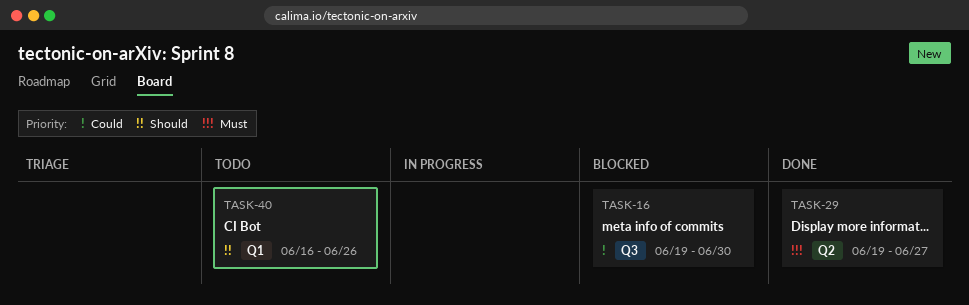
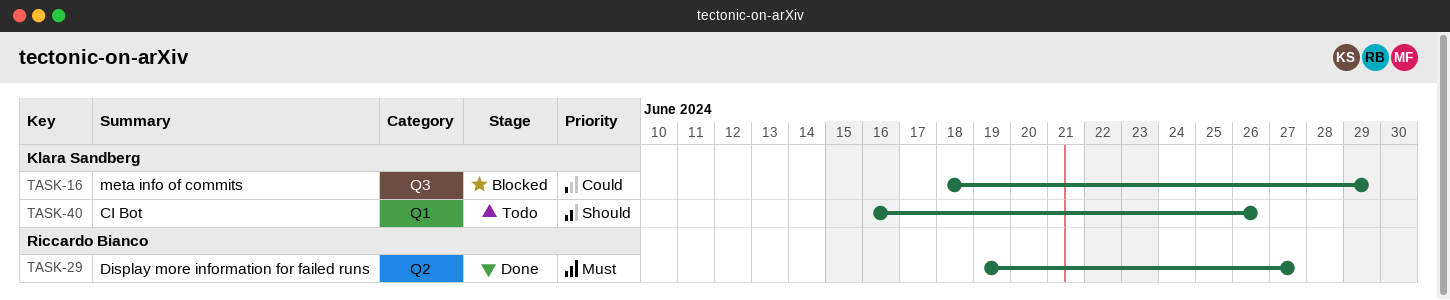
TASK-16, start: Jun 19 -> Jun 18
TASK-16, due: Jun 30 -> Jun 29

